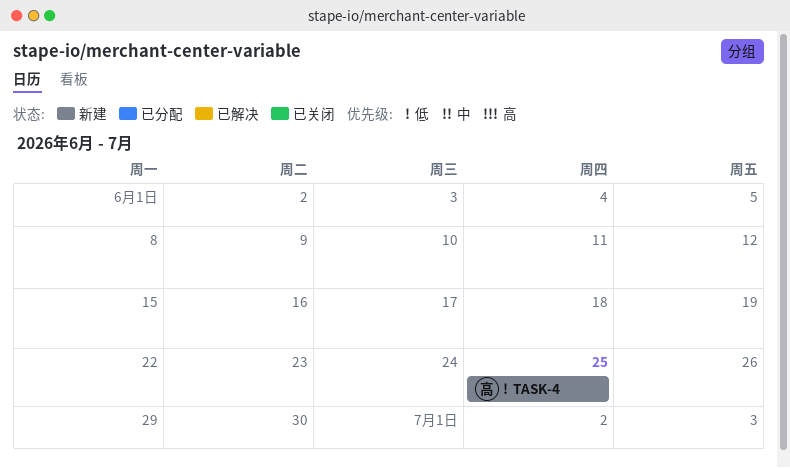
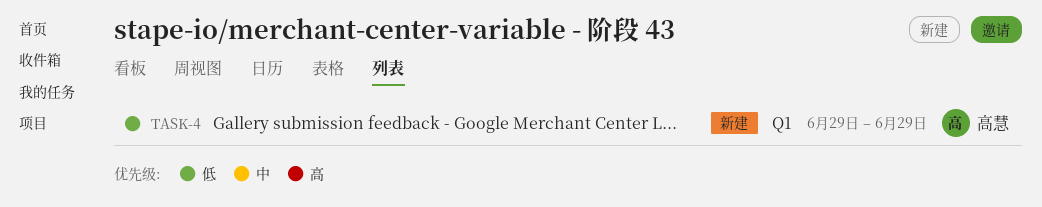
TASK-4, start: Jun 25 -> Jun 29
TASK-4, due: Jun 25 -> Jun 29

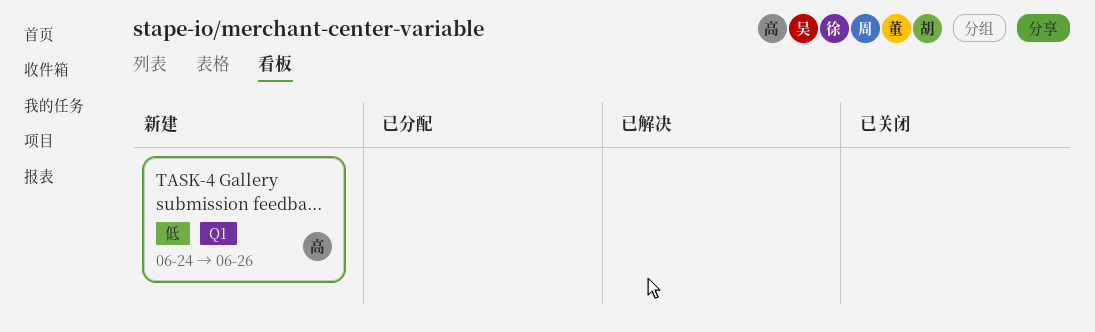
TASK-4, start: Jun 29 -> Jun 24
TASK-4, due: Jun 29 -> Jun 26

